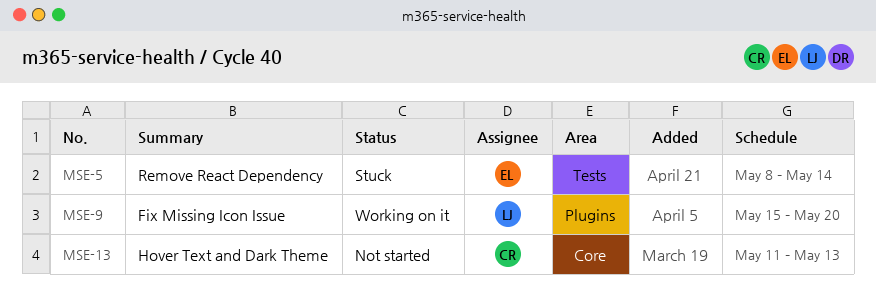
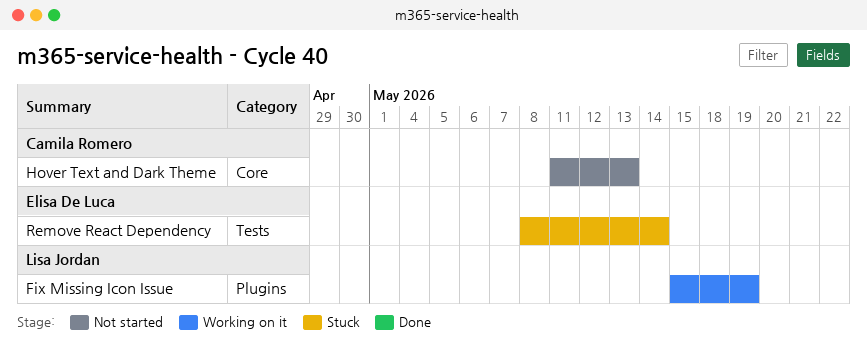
Fix Missing Icon Issue, due: May 20 -> May 19

